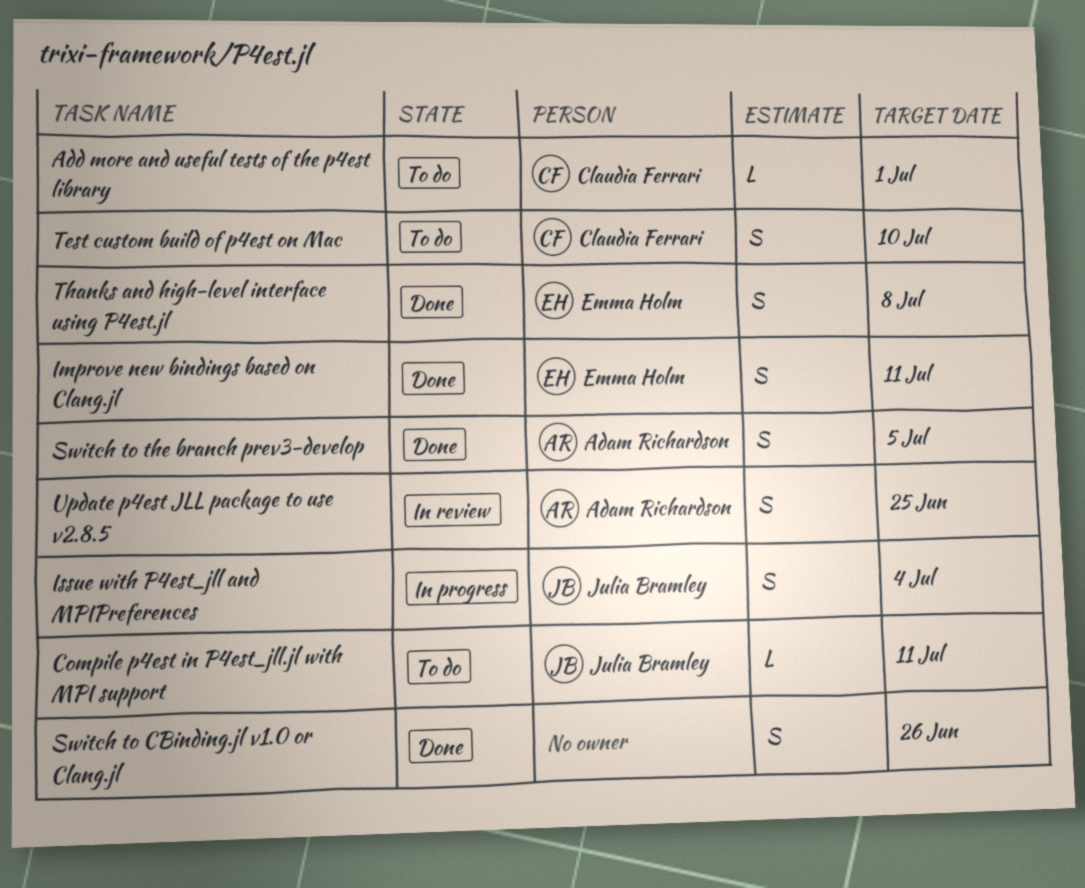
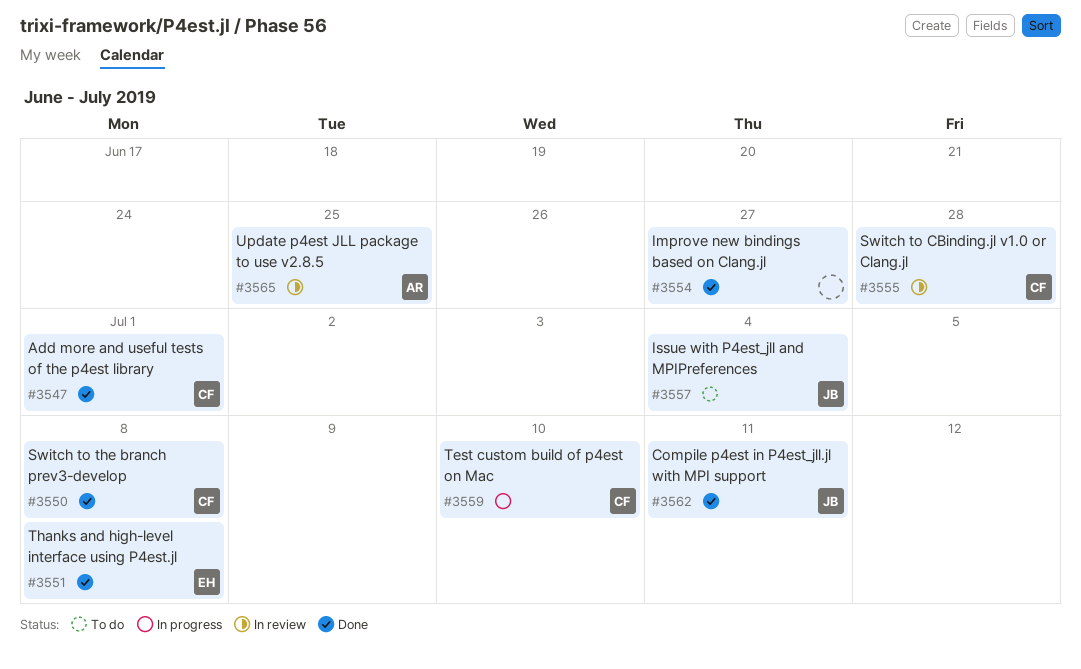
Add more and useful tests of the p4est library, status: To do -> Done
Compile p4est in P4est_jll.jl with MPI support, status: To do -> Done
Improve new bindings based on Clang.jl, owner: Emma Holm -> none
Improve new bindings based on Clang.jl, due: Jul 11 -> Jun 27
Issue with P4est_jll and MPIPreferences, status: In progress -> To do
Switch to CBinding.jl v1.0 or Clang.jl, status: Done -> In review
Switch to CBinding.jl v1.0 or Clang.jl, owner: none -> Claudia Ferrari
Switch to CBinding.jl v1.0 or Clang.jl, due: Jun 26 -> Jun 28
Switch to the branch prev3-develop, owner: Adam Richardson -> Claudia Ferrari
Switch to the branch prev3-develop, due: Jul 5 -> Jul 8
Test custom build of p4est on Mac, status: To do -> In progress

